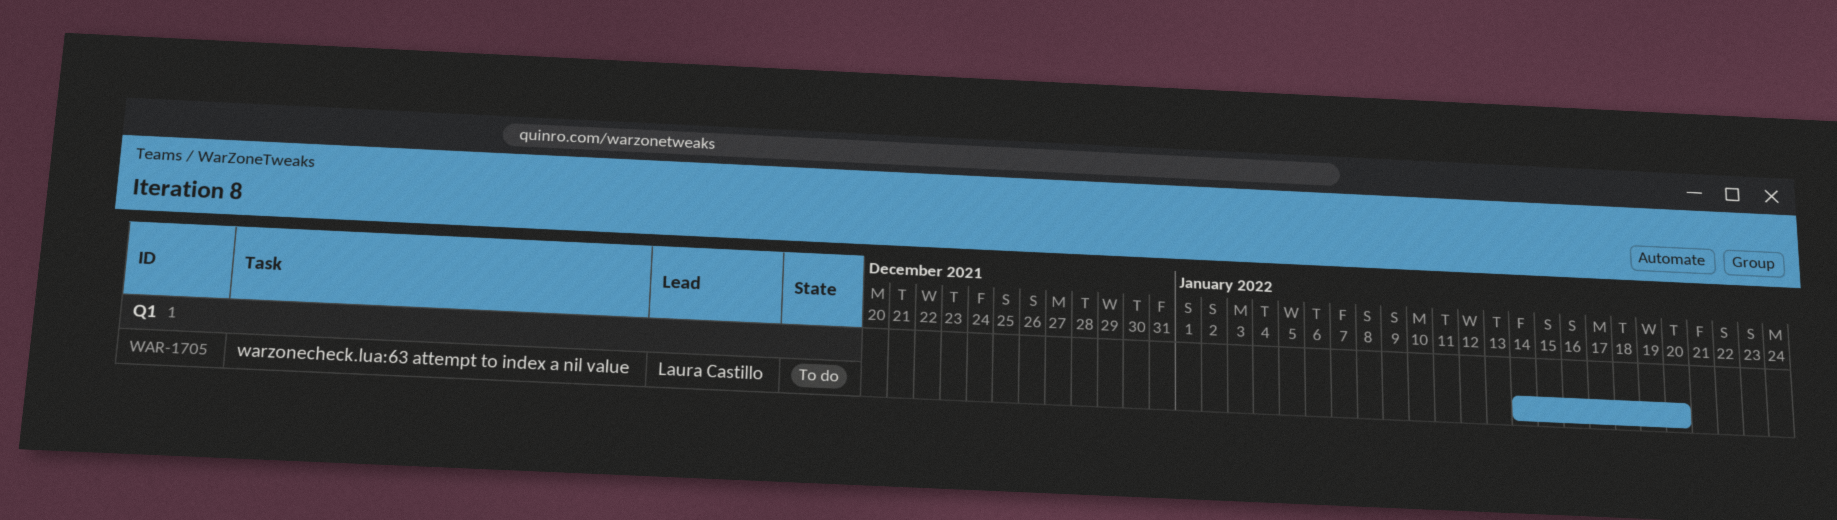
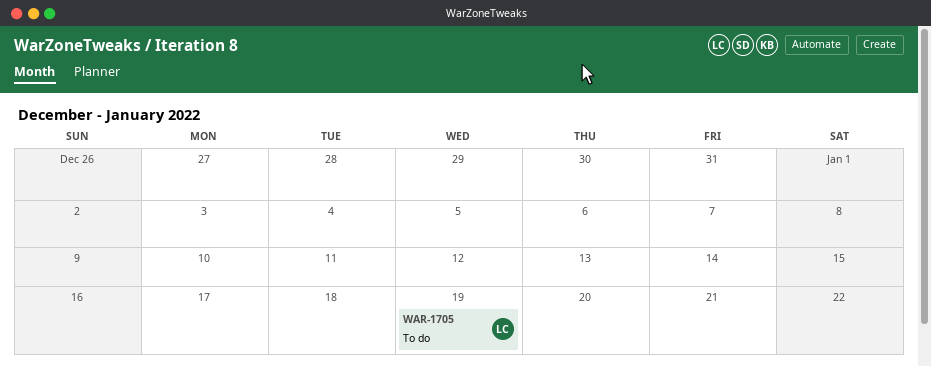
WAR-1705, due: Jan 20 -> Jan 19

